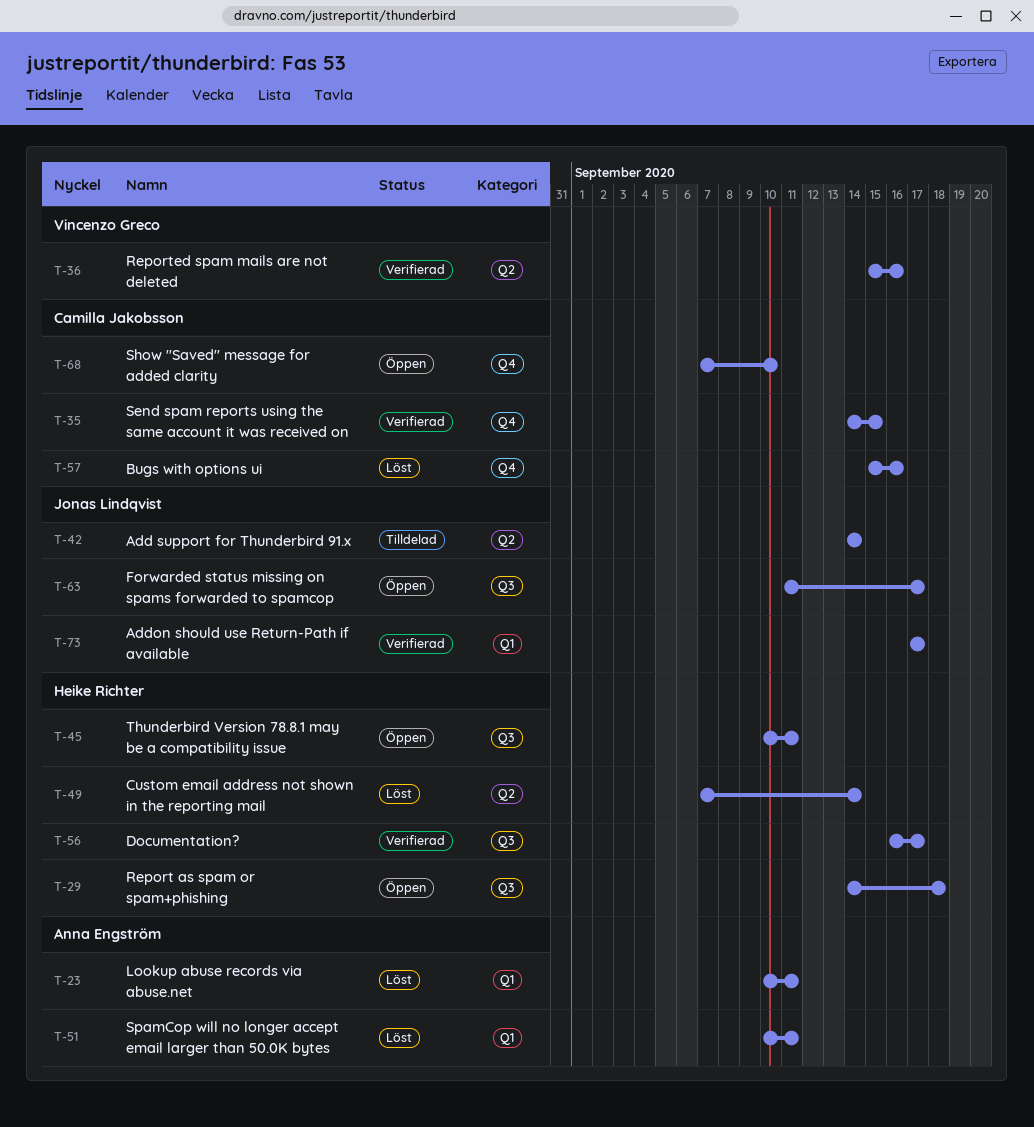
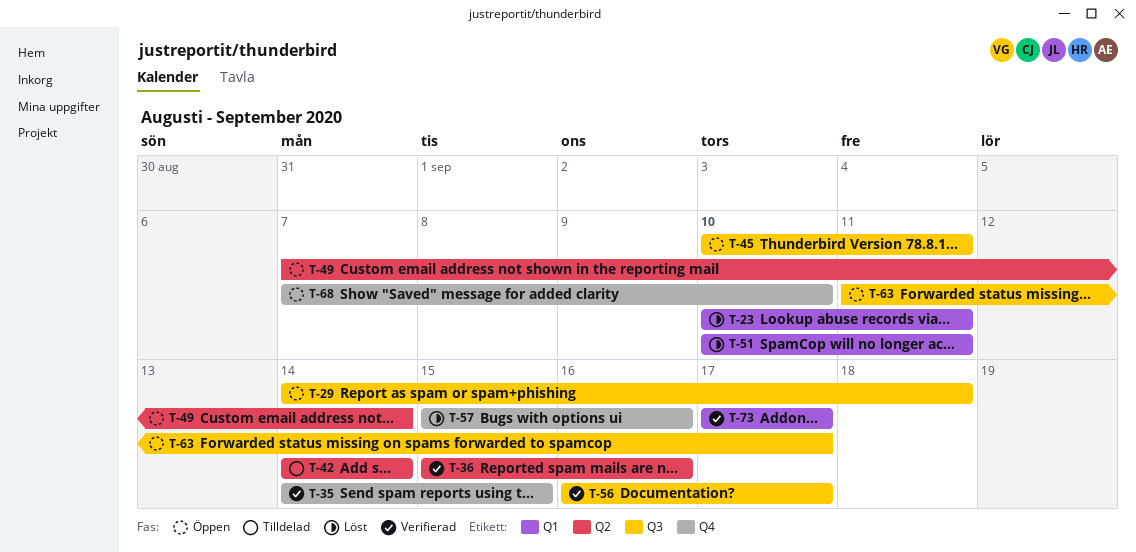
T-49, status: Löst -> Öppen

